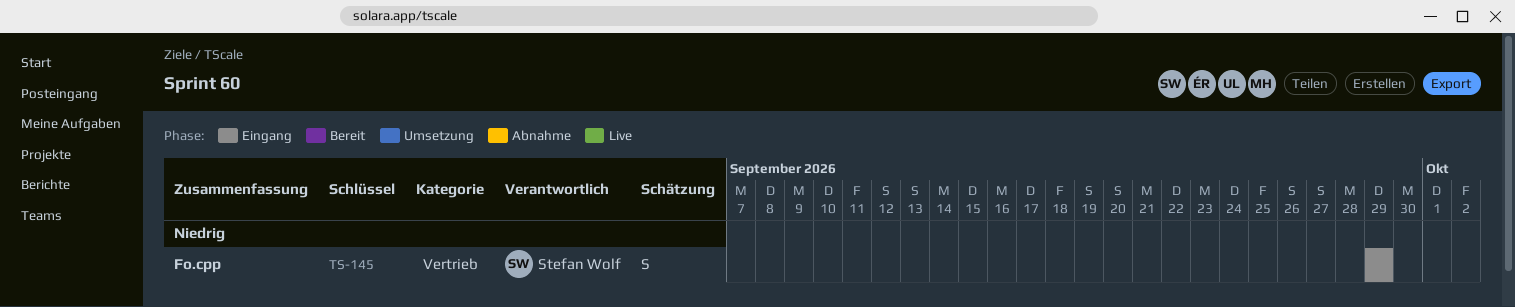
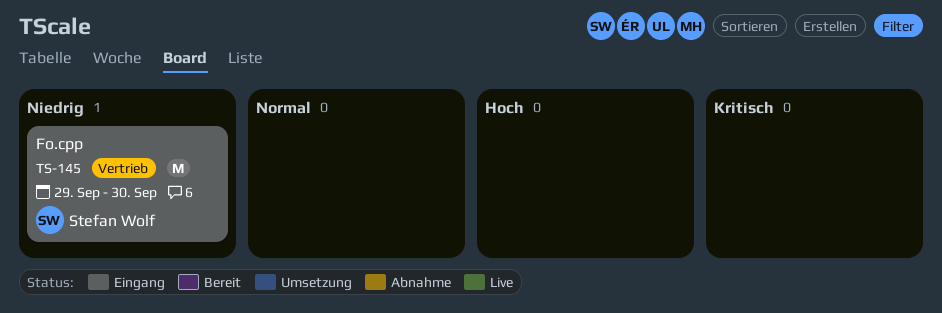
TS-145, estimate: S -> M
TS-145, due: Sep 29 -> Sep 30

